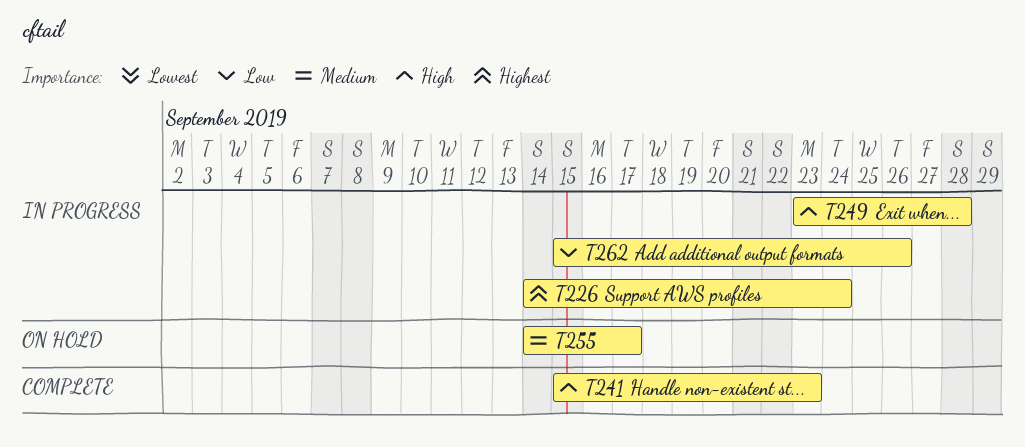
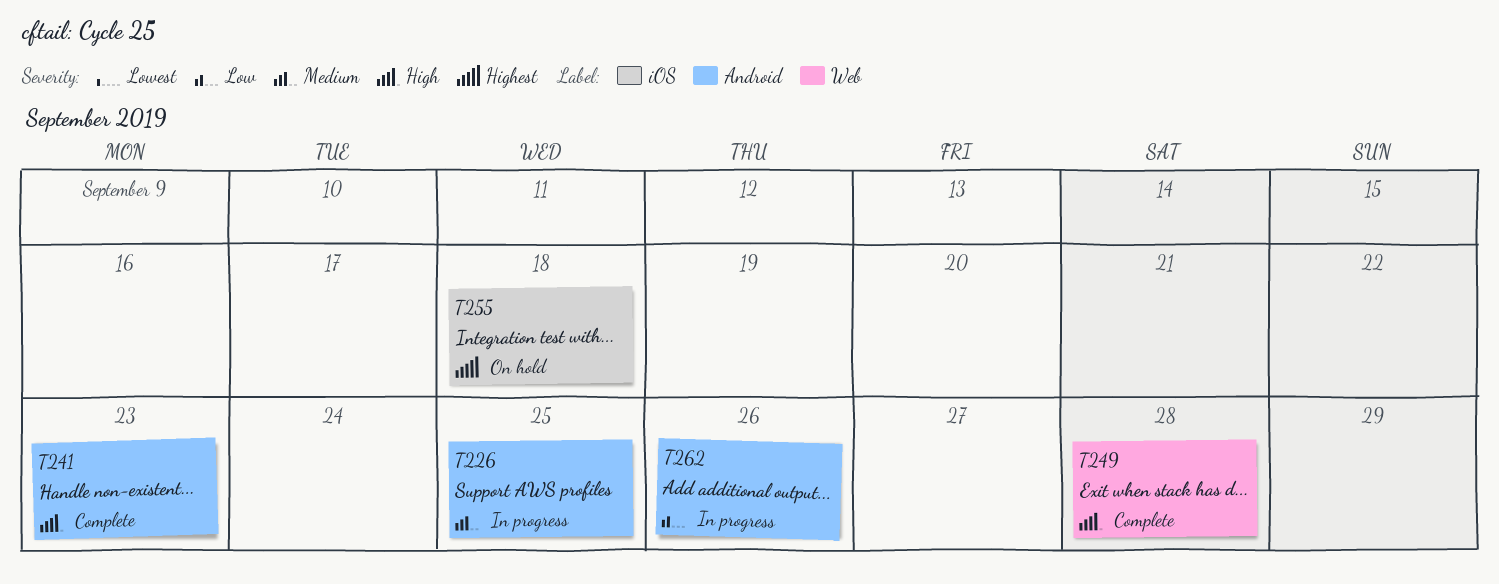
T226, priority: Highest -> Medium
T226, due: Sep 24 -> Sep 25
T249, status: In progress -> Complete
T255, priority: Medium -> Highest
T255, due: Sep 17 -> Sep 18

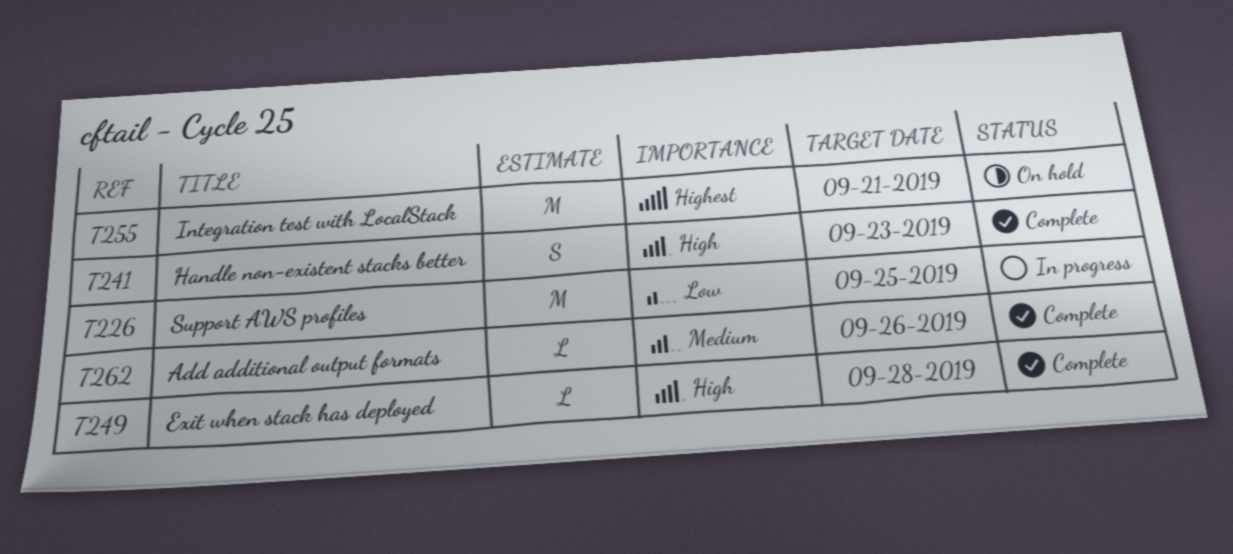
T226, priority: Medium -> Low
T255, due: Sep 18 -> Sep 21
T262, status: In progress -> Complete
T262, priority: Low -> Medium

